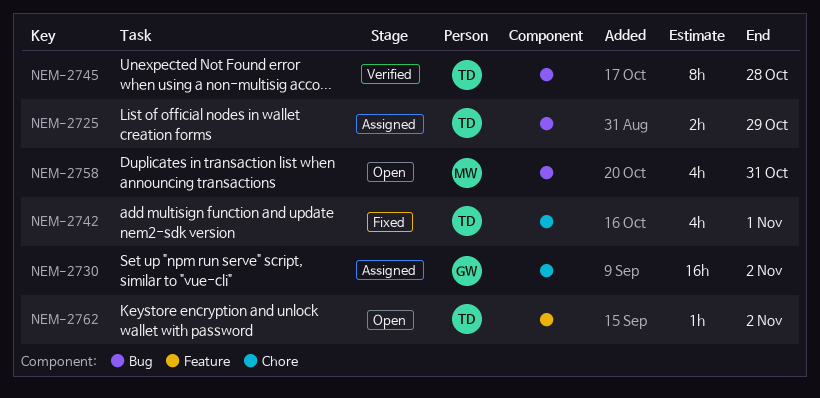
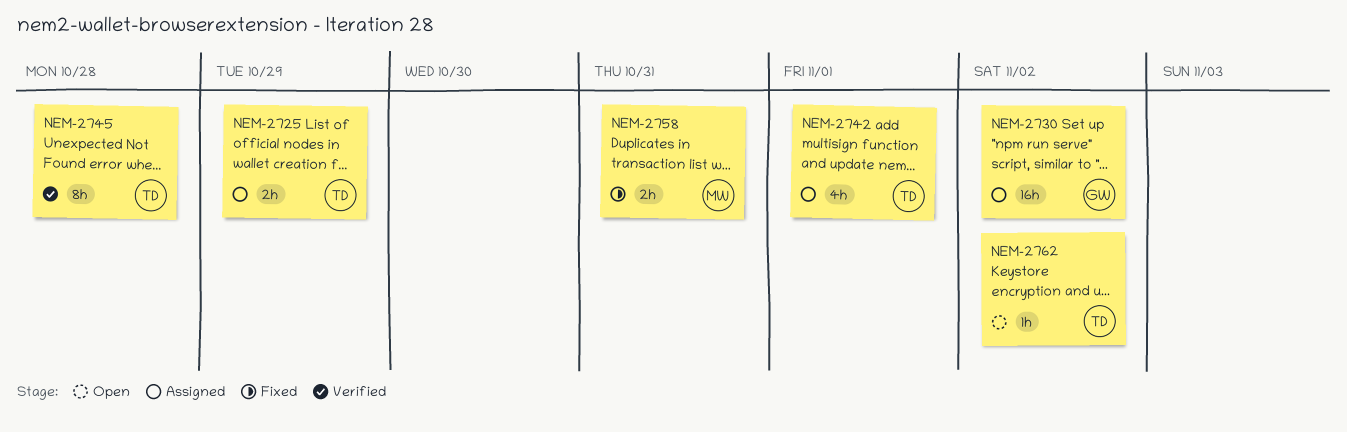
NEM-2742, status: Fixed -> Assigned
NEM-2758, status: Open -> Fixed
NEM-2758, estimate: 4h -> 2h

